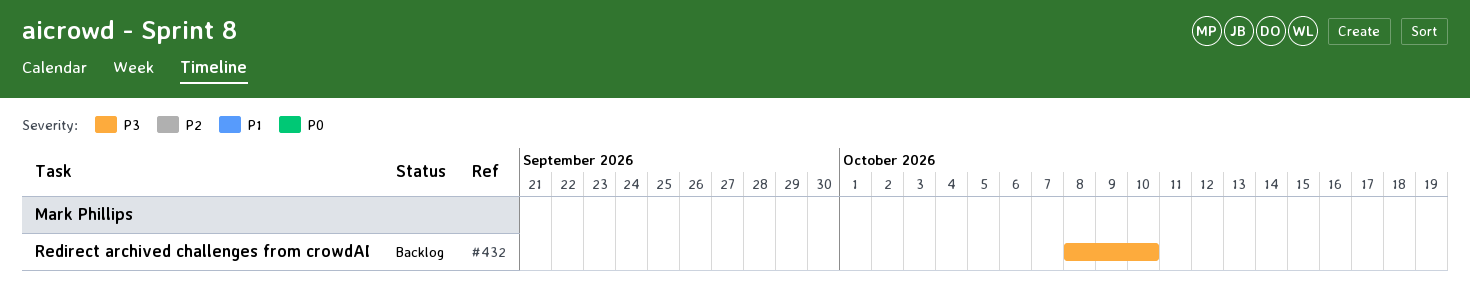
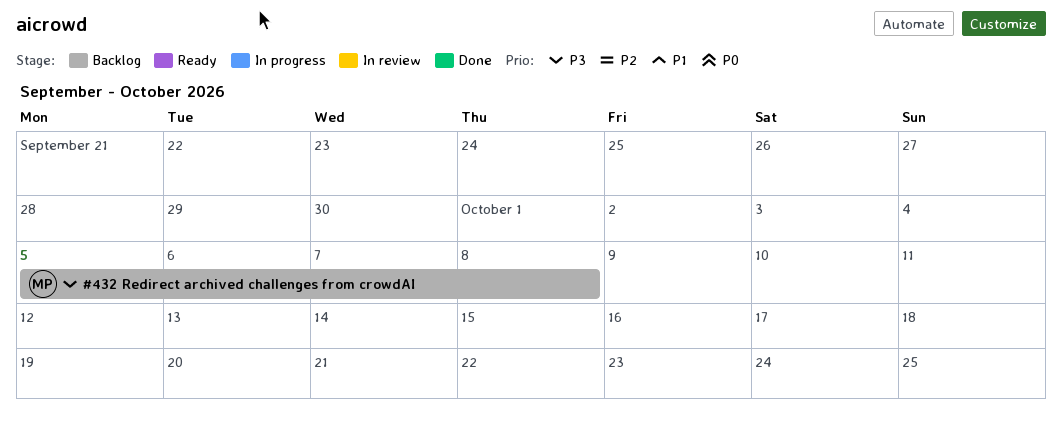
#432, start: Oct 8 -> Oct 5
#432, due: Oct 10 -> Oct 8

